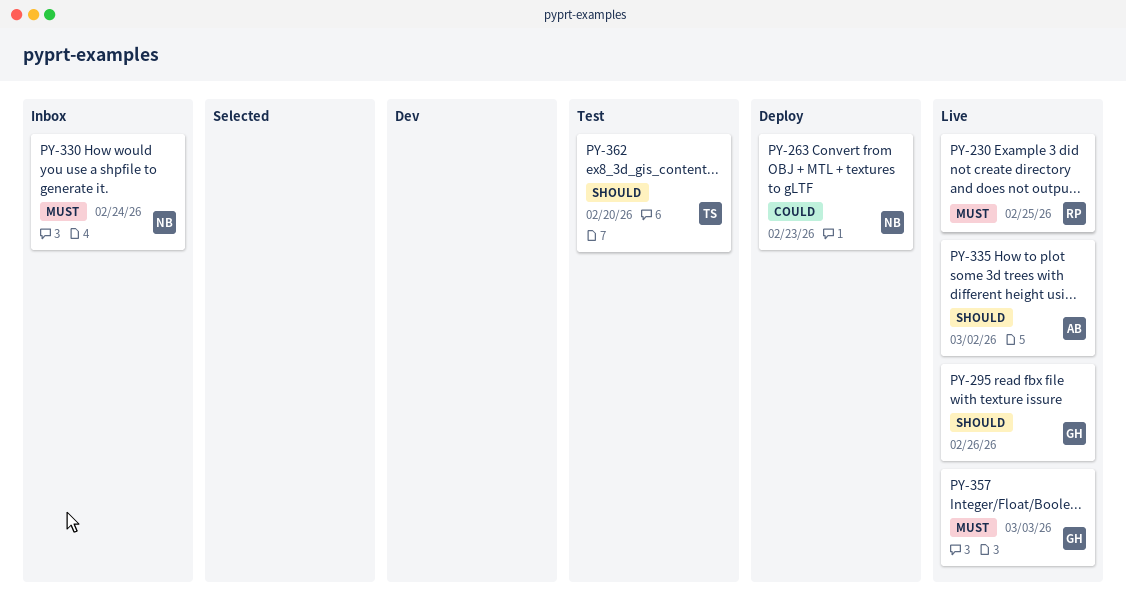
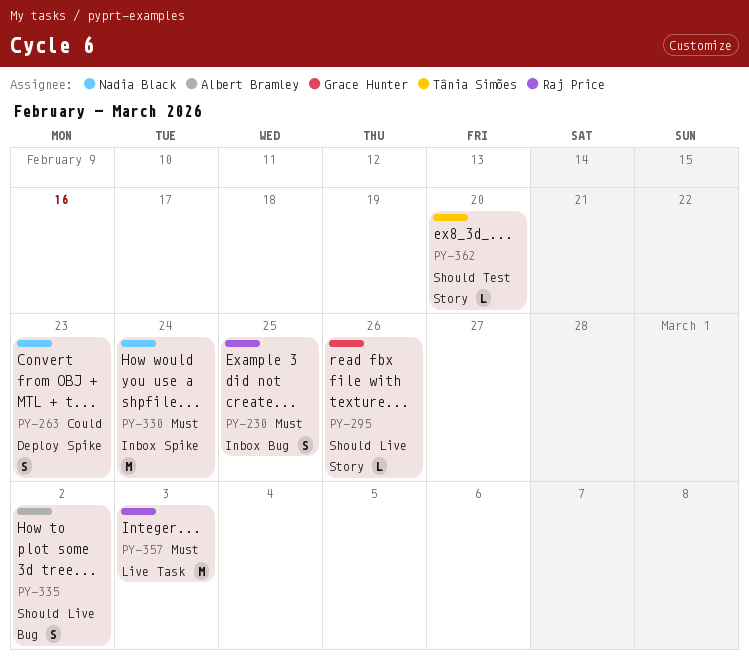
PY-230, status: Live -> Inbox
PY-357, owner: Grace Hunter -> Raj Price

